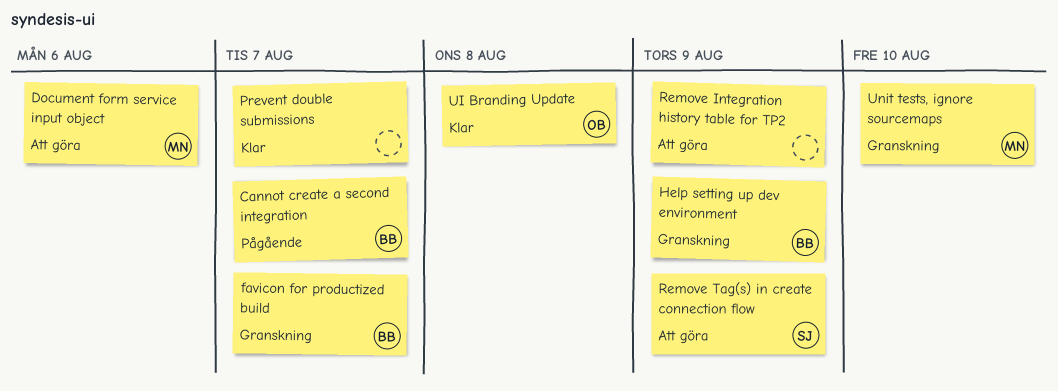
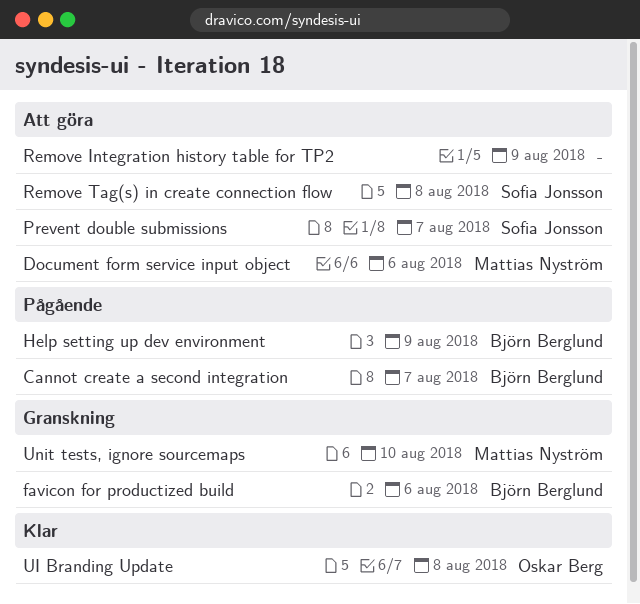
favicon for productized build, due: Aug 7 -> Aug 6
Help setting up dev environment, status: Granskning -> Pågående
Prevent double submissions, status: Klar -> Att göra
Prevent double submissions, owner: none -> Sofia Jonsson
Remove Tag(s) in create connection flow, due: Aug 9 -> Aug 8

